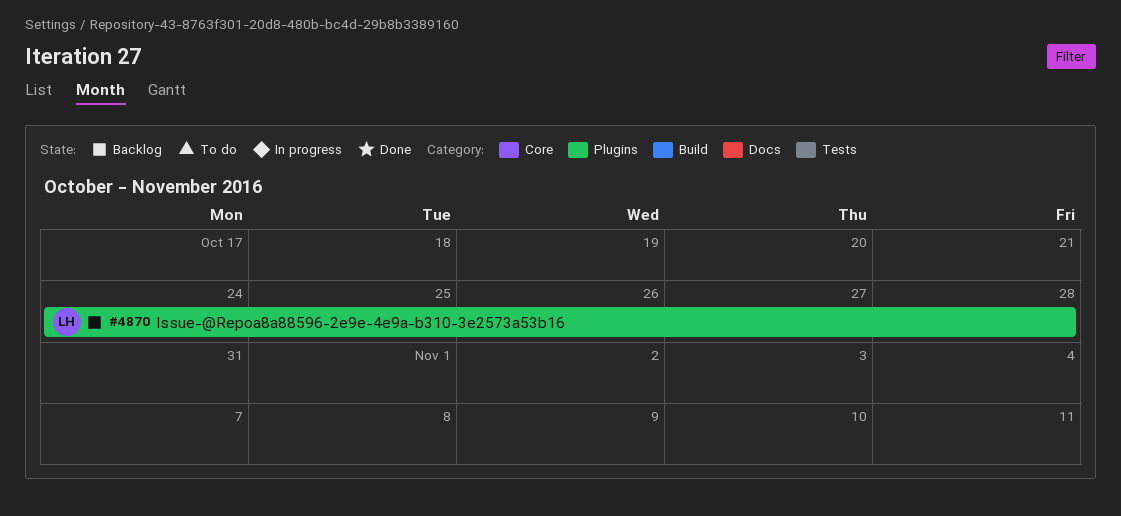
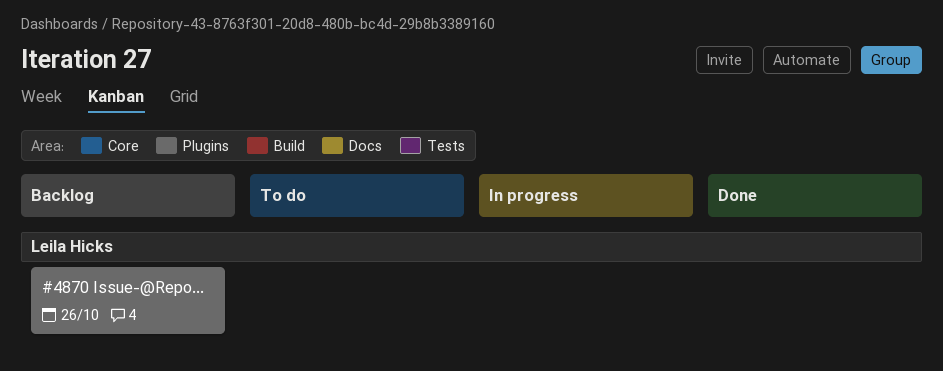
#4870, due: Oct 28 -> Oct 26

